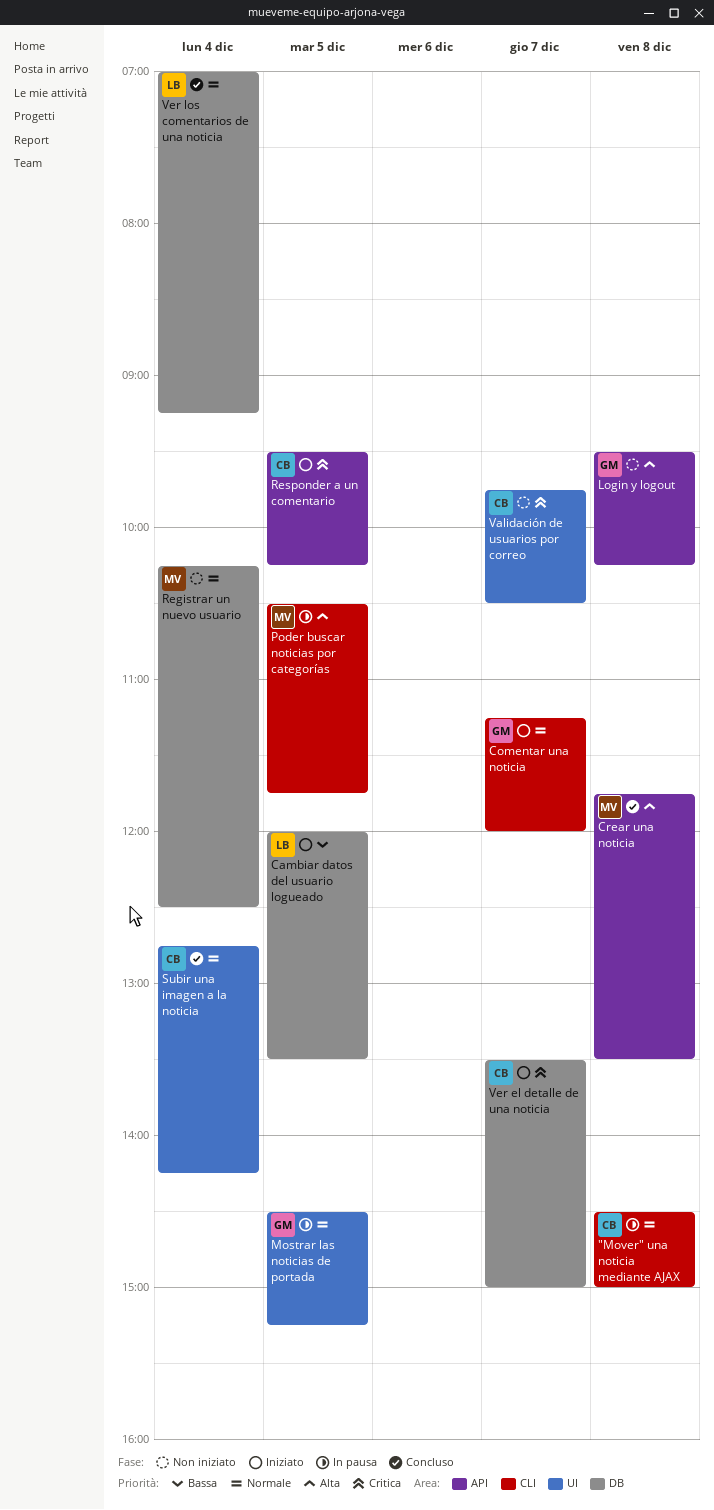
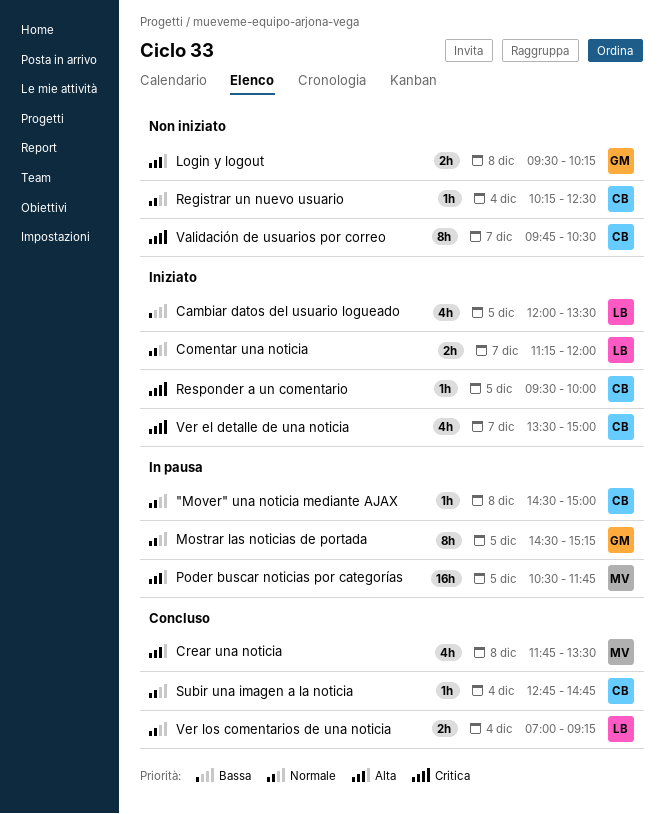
Comentar una noticia, owner: GM -> LB
Registrar un nuevo usuario, owner: MV -> CB
Responder a un comentario, ends: 10:15 -> 10:00
Subir una imagen a la noticia, ends: 14:15 -> 14:45

